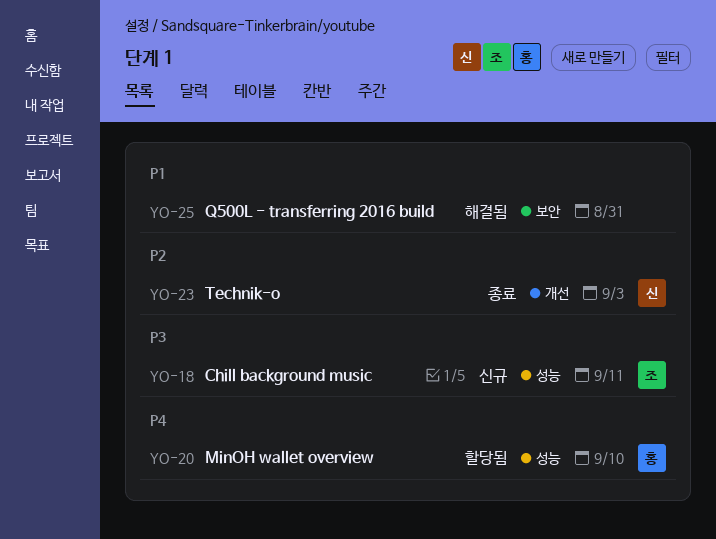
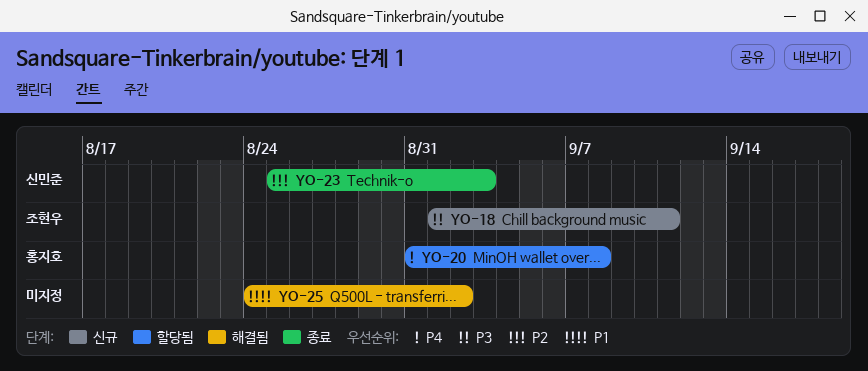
YO-20, due: Sep 10 -> Sep 8
YO-25, due: Aug 31 -> Sep 2

